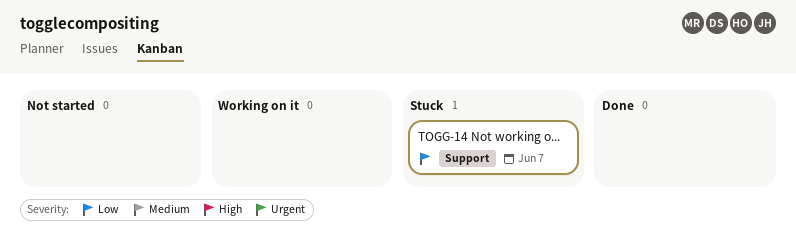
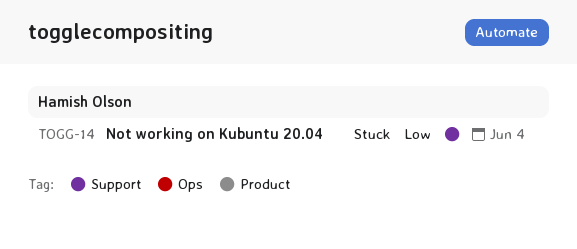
TOGG-14, due: Jun 7 -> Jun 4

